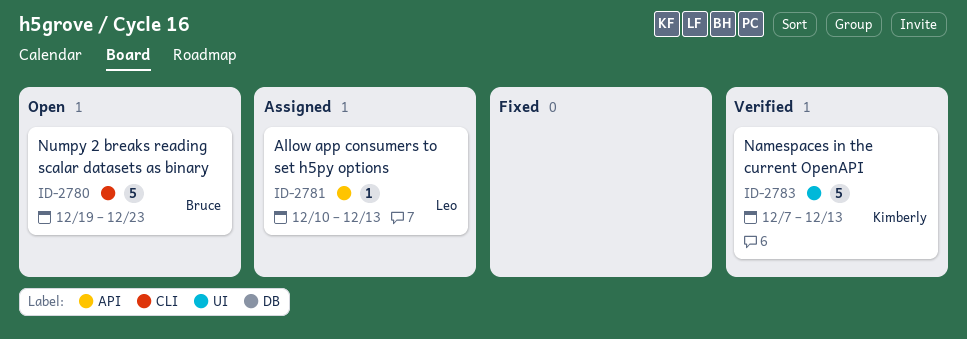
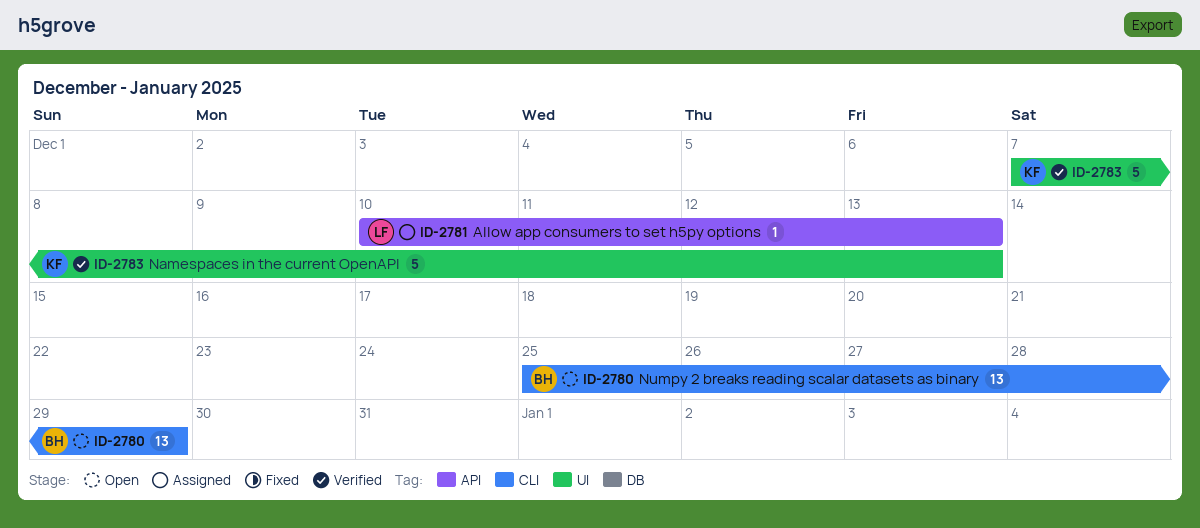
ID-2780, estimate: 5 -> 13
ID-2780, start: Dec 19 -> Dec 25
ID-2780, due: Dec 23 -> Dec 29

